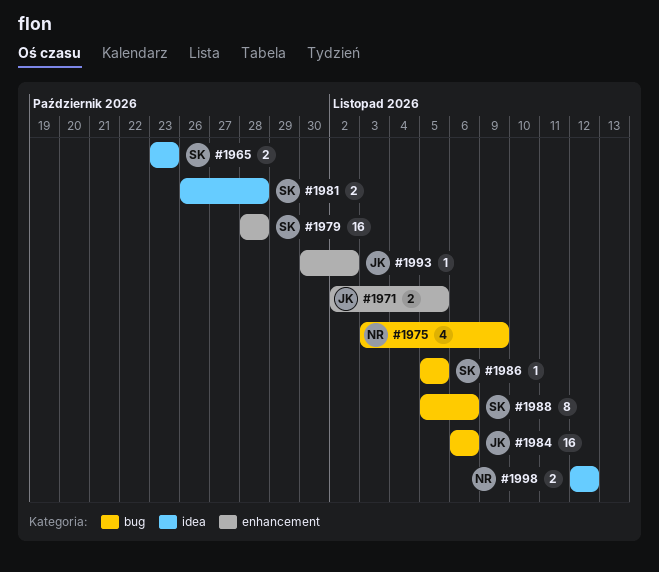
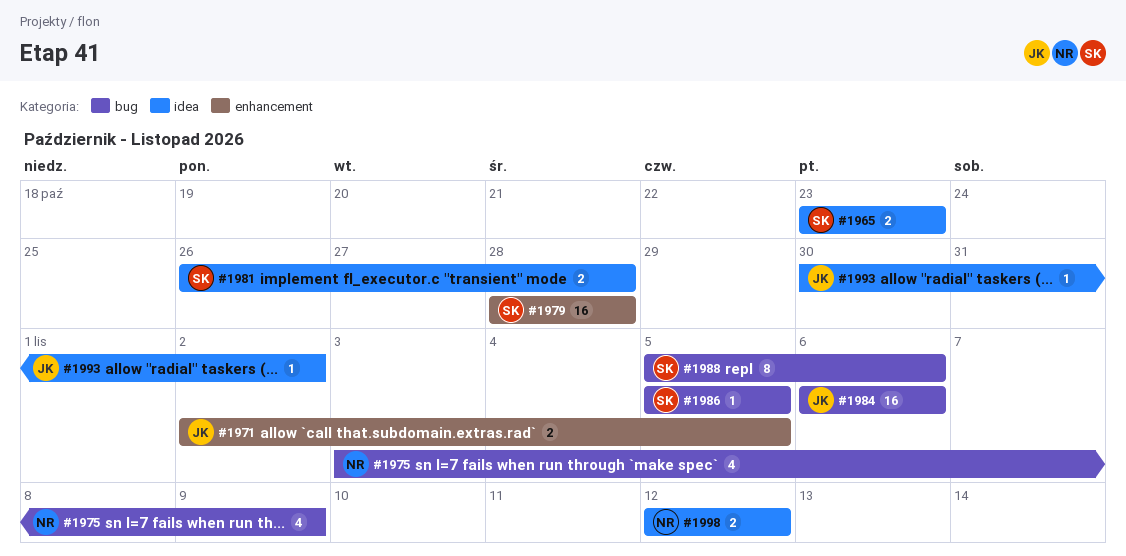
#1993, label: enhancement -> idea

